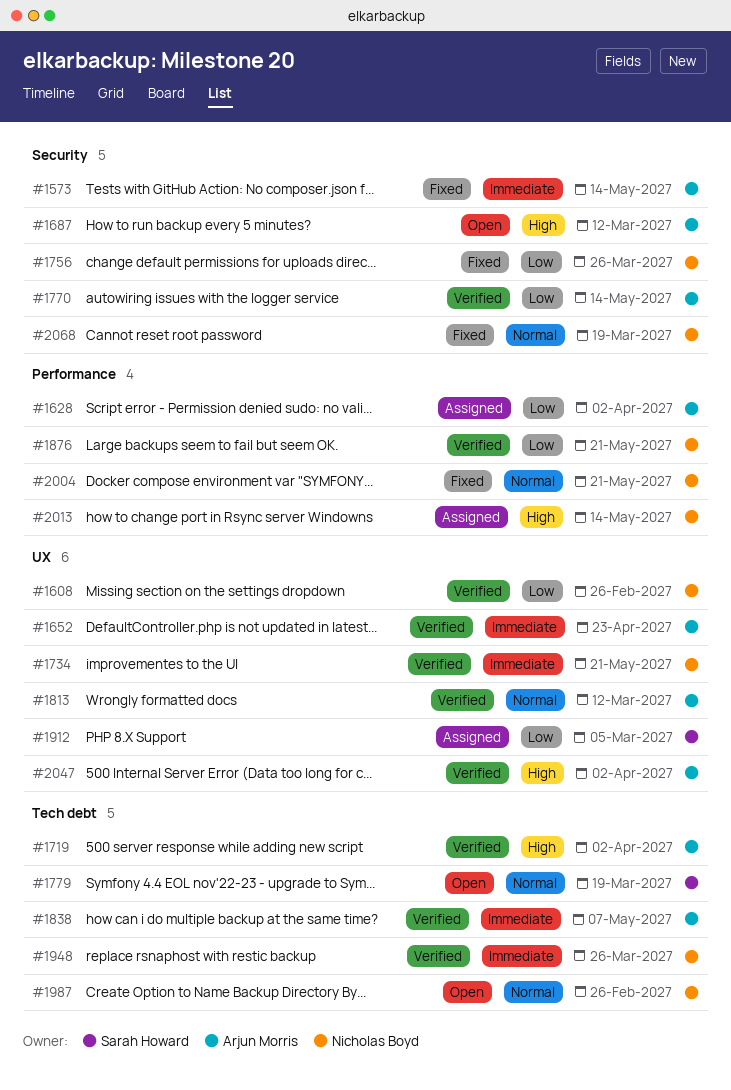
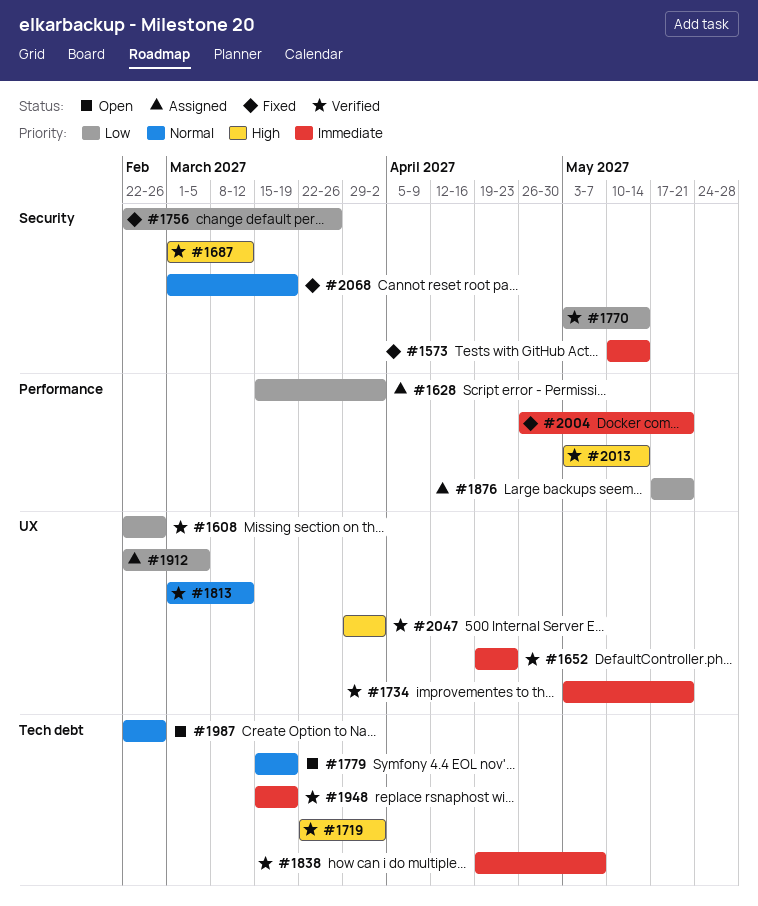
#1687, status: Open -> Verified
#1876, status: Verified -> Assigned
#1948, due: Mar 26 -> Mar 19
#2004, priority: Normal -> Immediate
#2013, status: Assigned -> Verified

